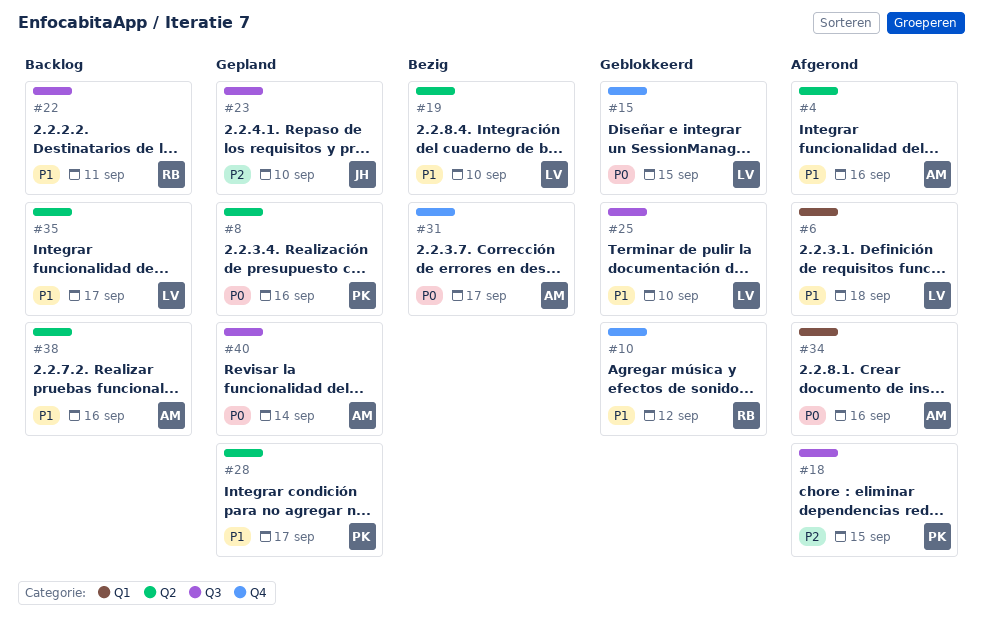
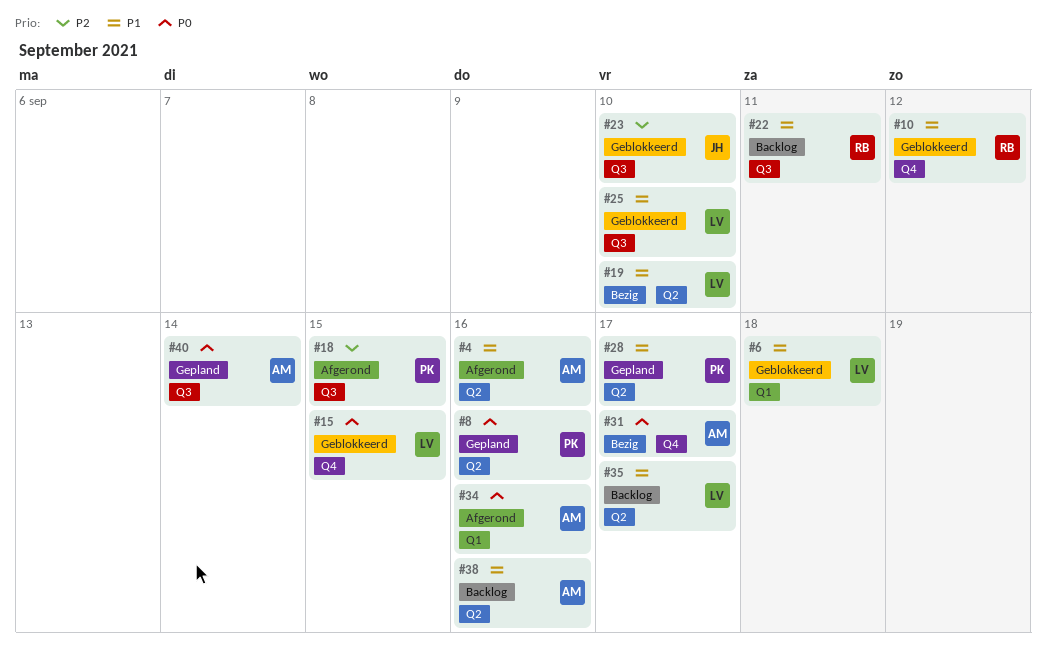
#6, status: Afgerond -> Geblokkeerd
#23, status: Gepland -> Geblokkeerd

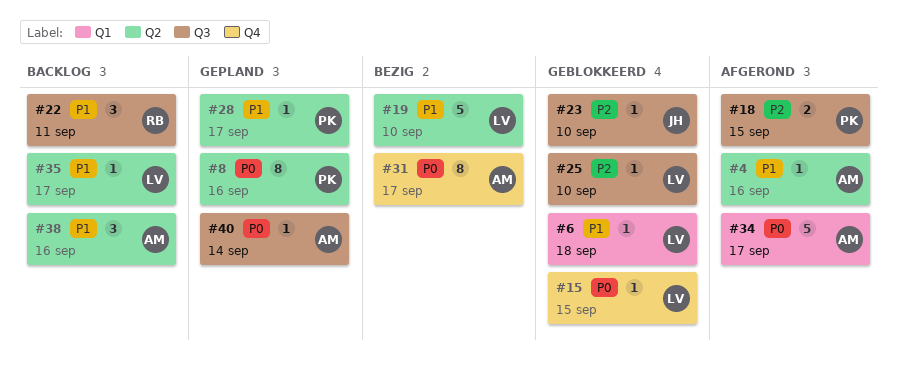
#10: present -> none
#25, priority: P1 -> P2
#34, due: Sep 16 -> Sep 17

